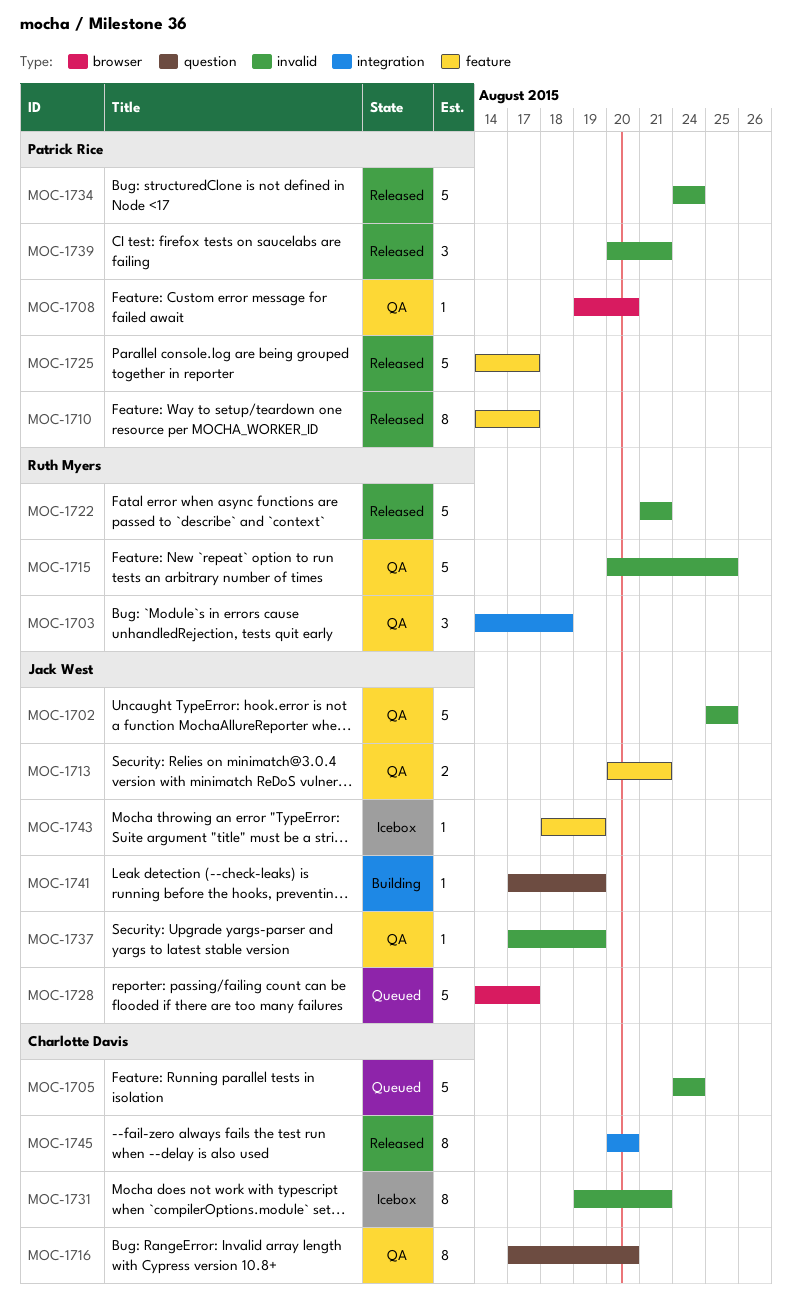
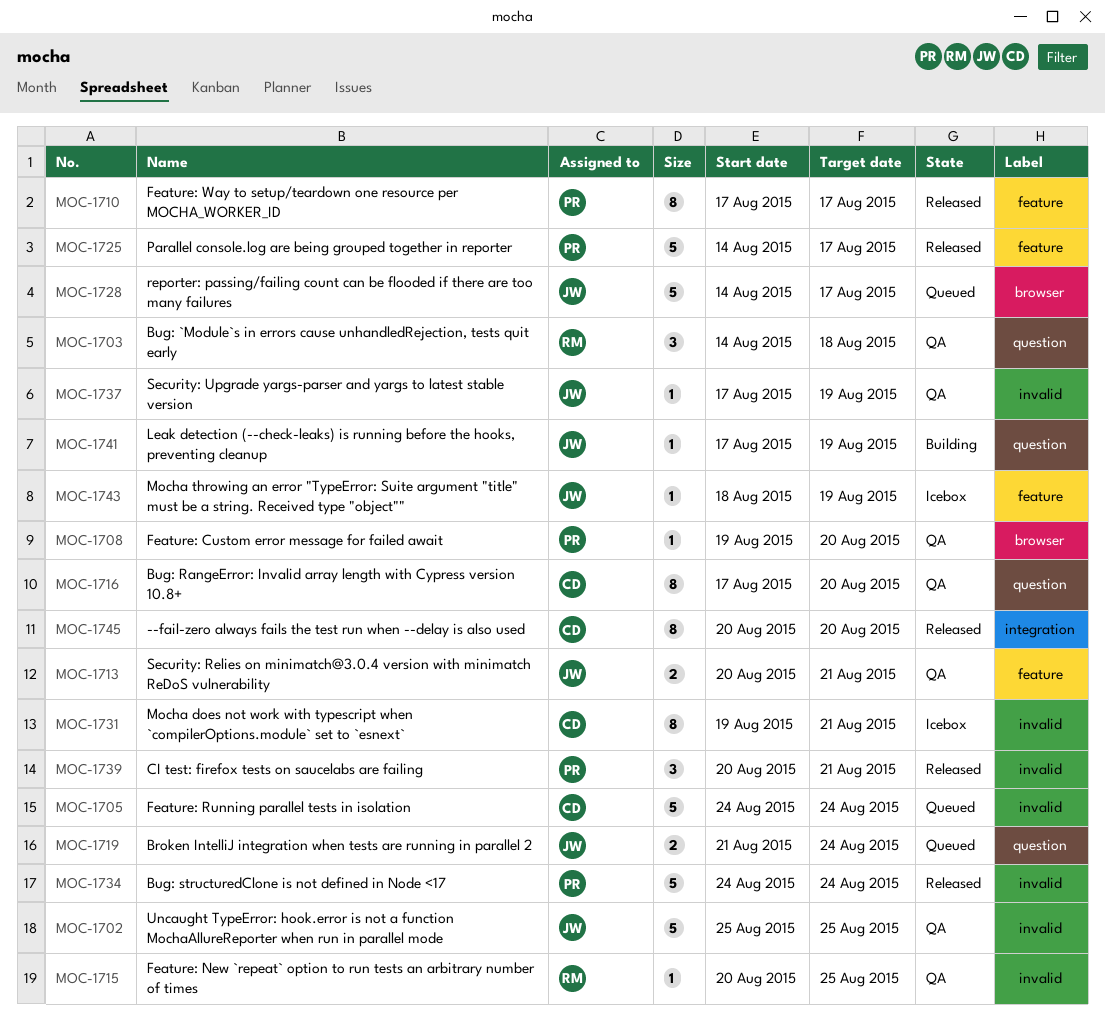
MOC-1703, label: integration -> question
MOC-1710, start: Aug 14 -> Aug 17
MOC-1715, estimate: 5 -> 1
MOC-1719: none -> present
MOC-1722: present -> none

